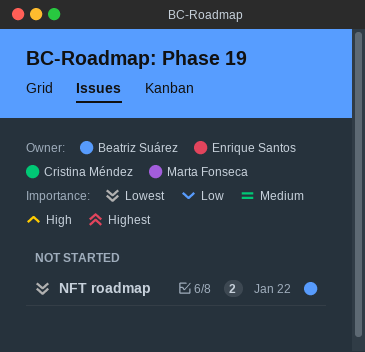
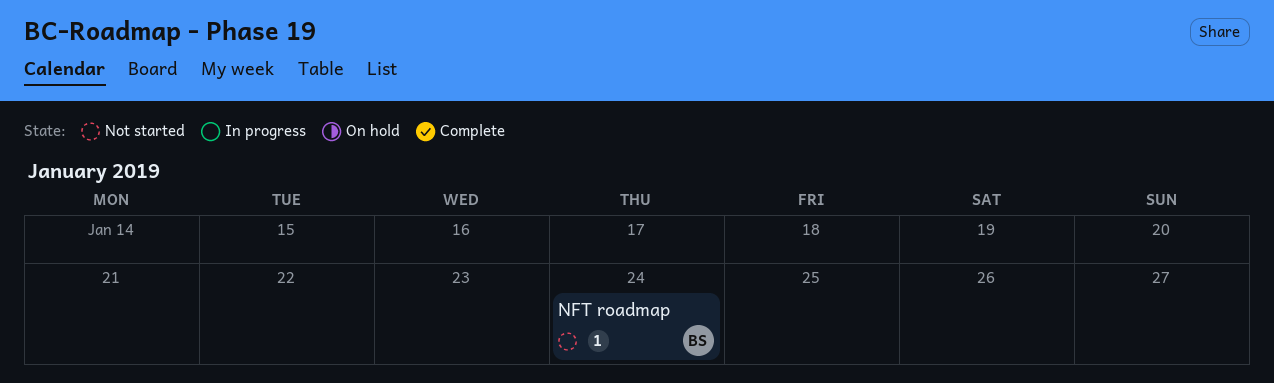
NFT roadmap, estimate: 2 -> 1
NFT roadmap, due: Jan 22 -> Jan 24

